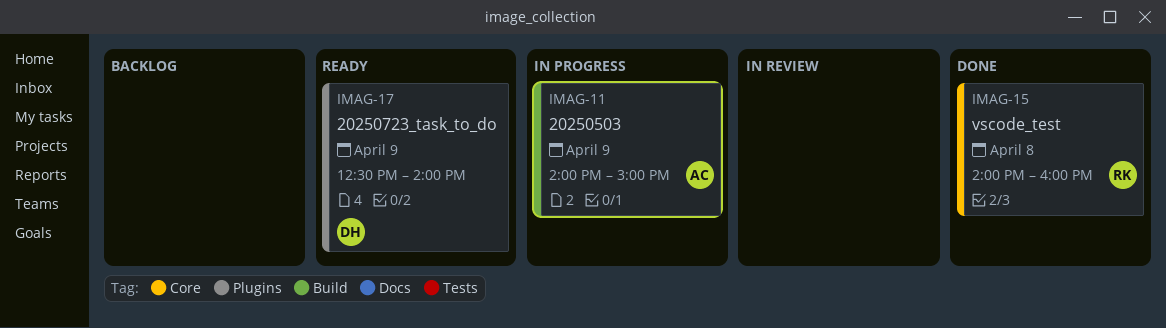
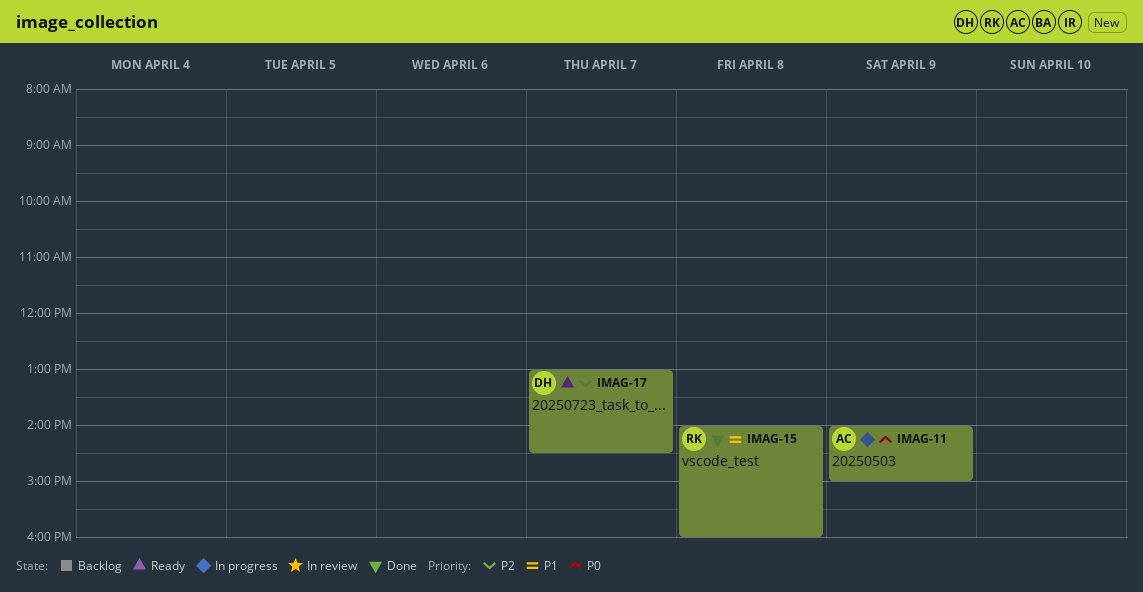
IMAG-17, day: Apr 9 -> Apr 7
IMAG-17, begins: 12:30 -> 13:00
IMAG-17, ends: 14:00 -> 14:30

